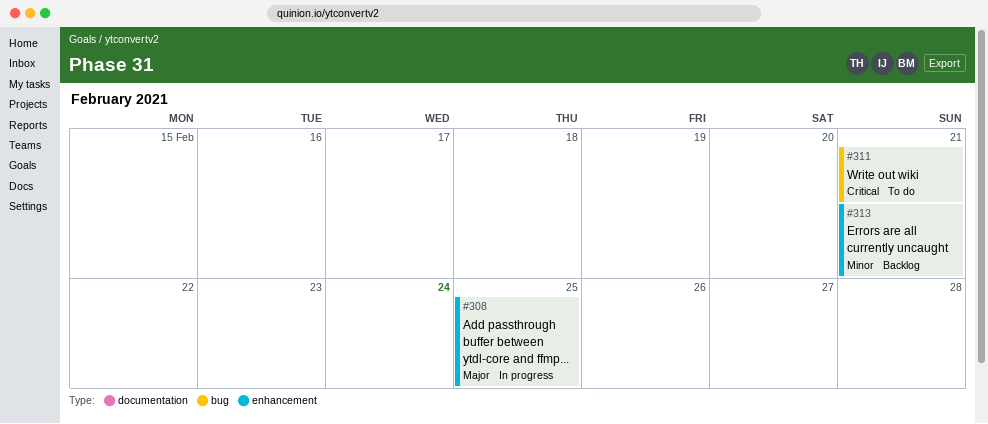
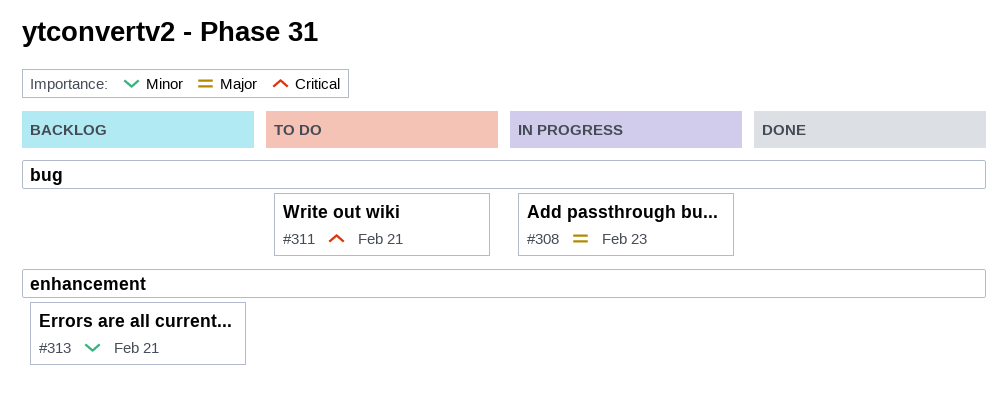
#308, label: enhancement -> bug
#308, due: Feb 25 -> Feb 23

